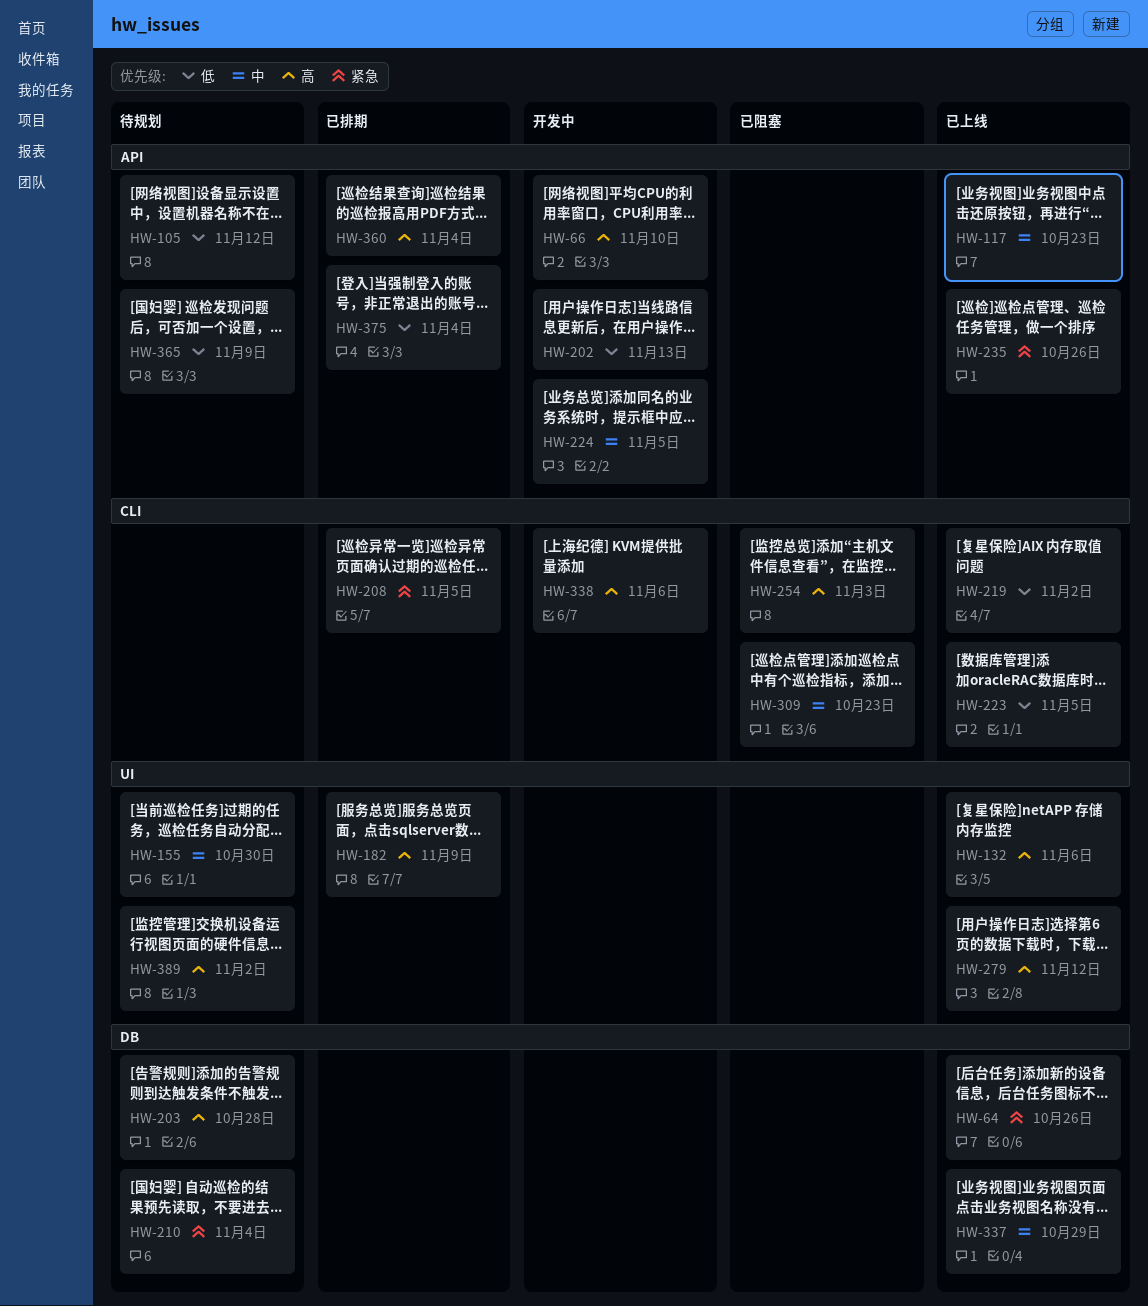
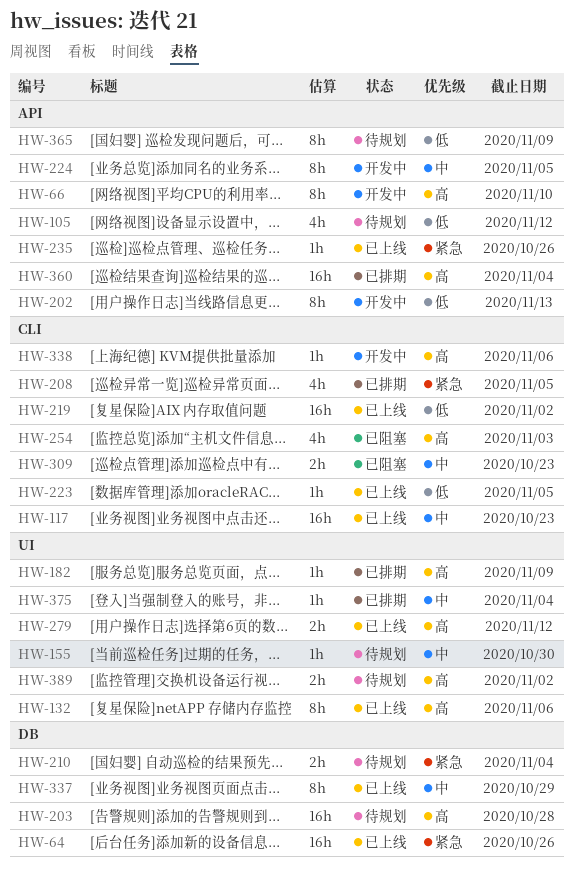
HW-117, label: API -> CLI
HW-375, priority: 低 -> 中
HW-375, label: API -> UI

